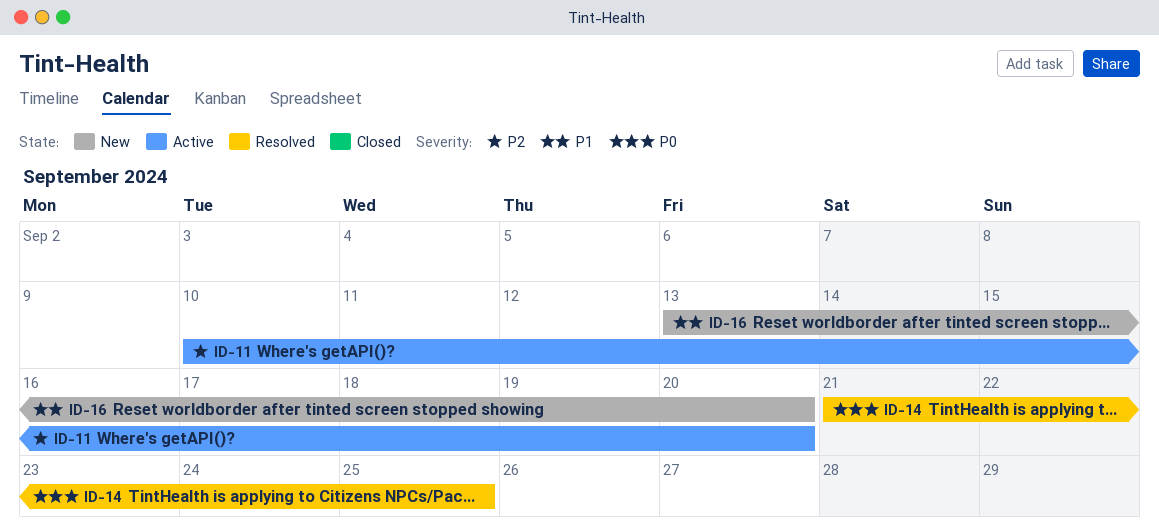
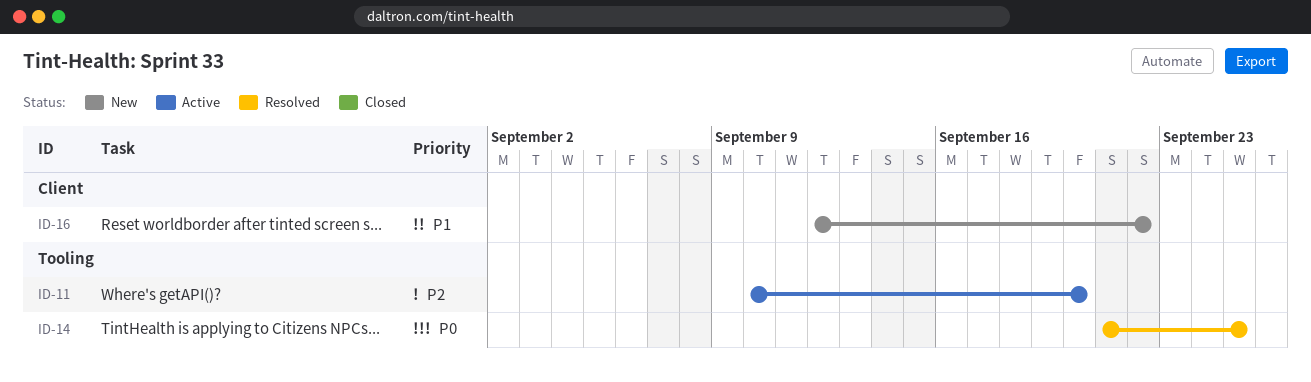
ID-16, start: Sep 13 -> Sep 12
ID-16, due: Sep 20 -> Sep 22

